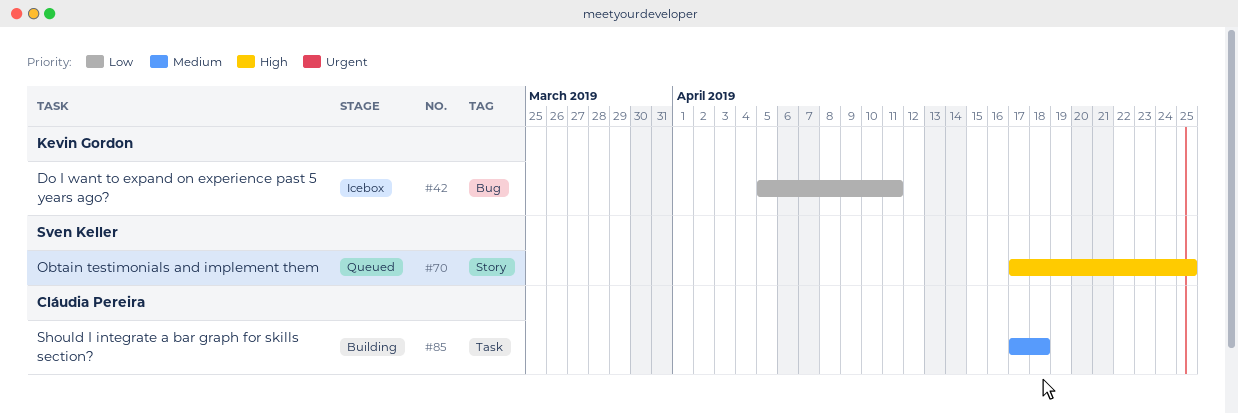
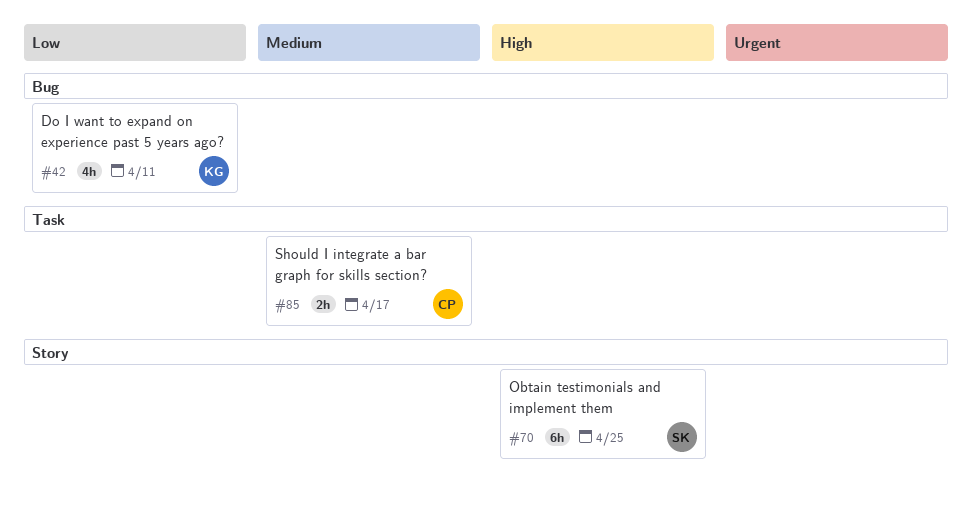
#85, due: Apr 18 -> Apr 17

